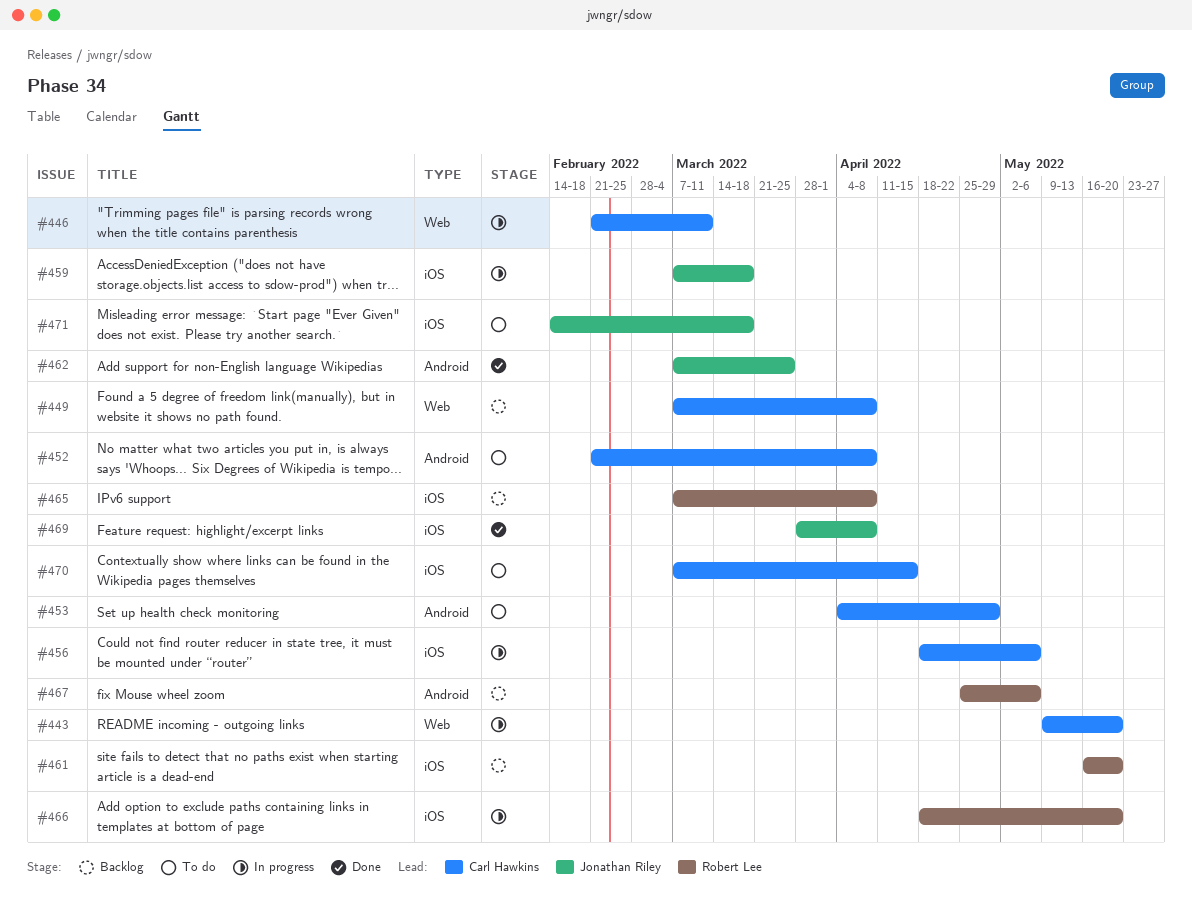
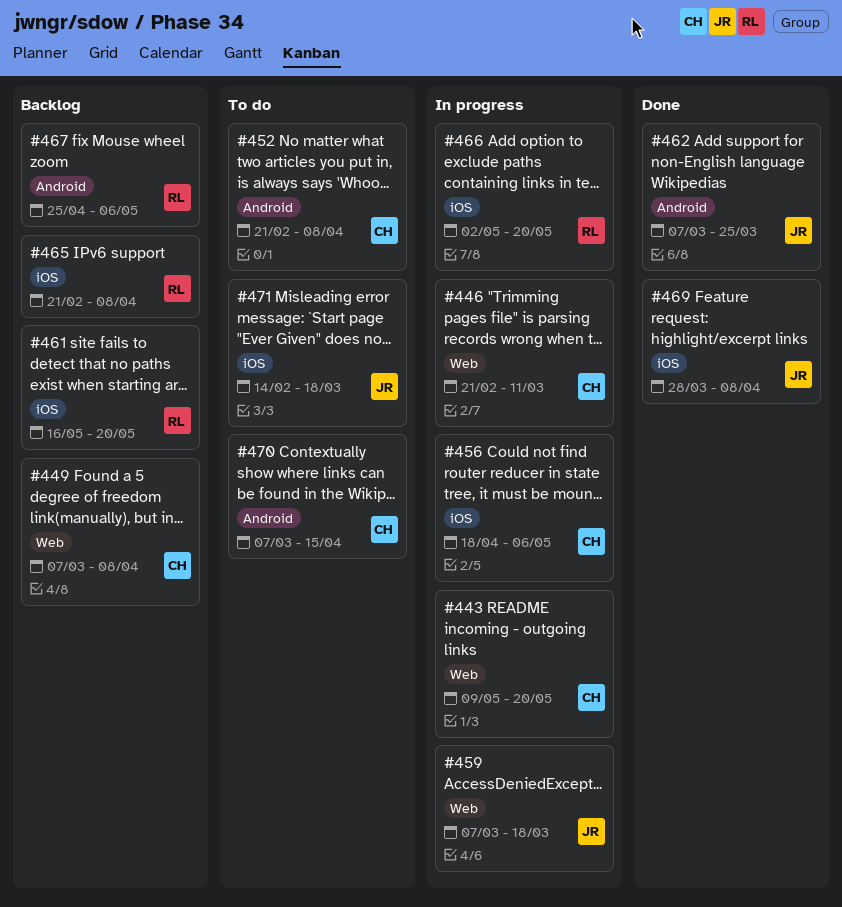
#453: present -> none
#459, label: iOS -> Web
#465, start: Mar 7 -> Feb 21
#466, start: Apr 18 -> May 2
#470, label: iOS -> Android

